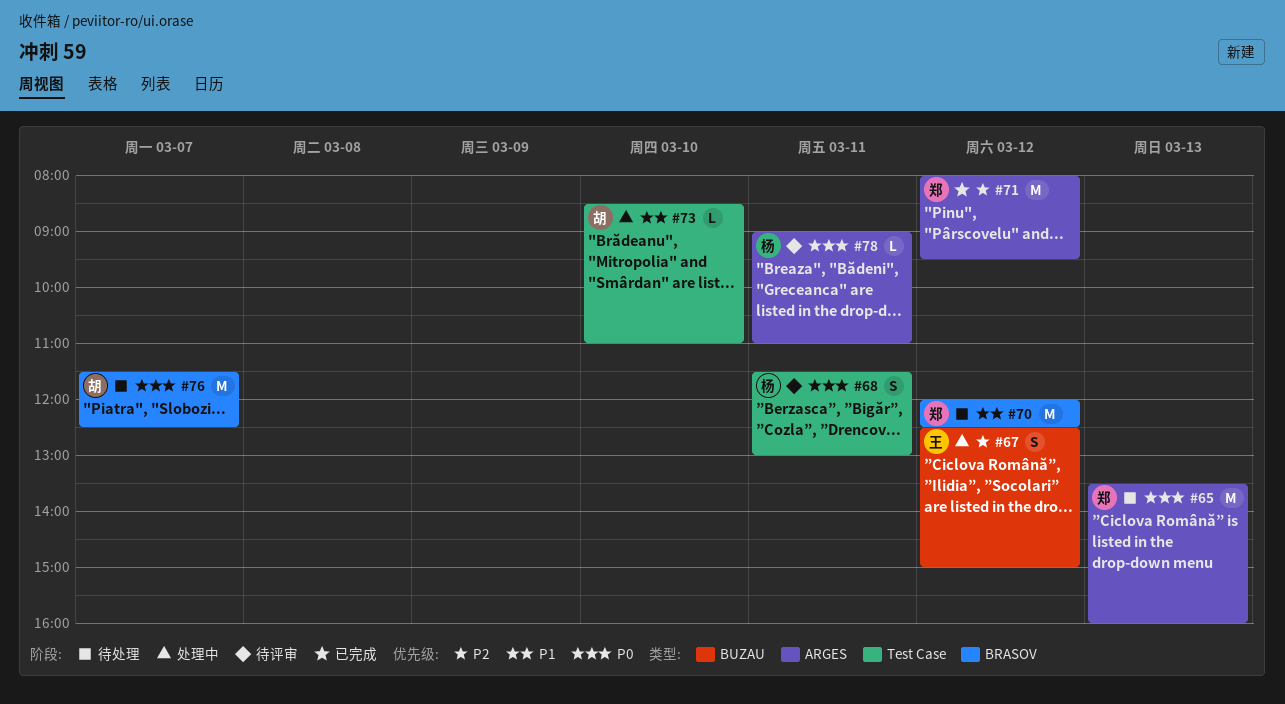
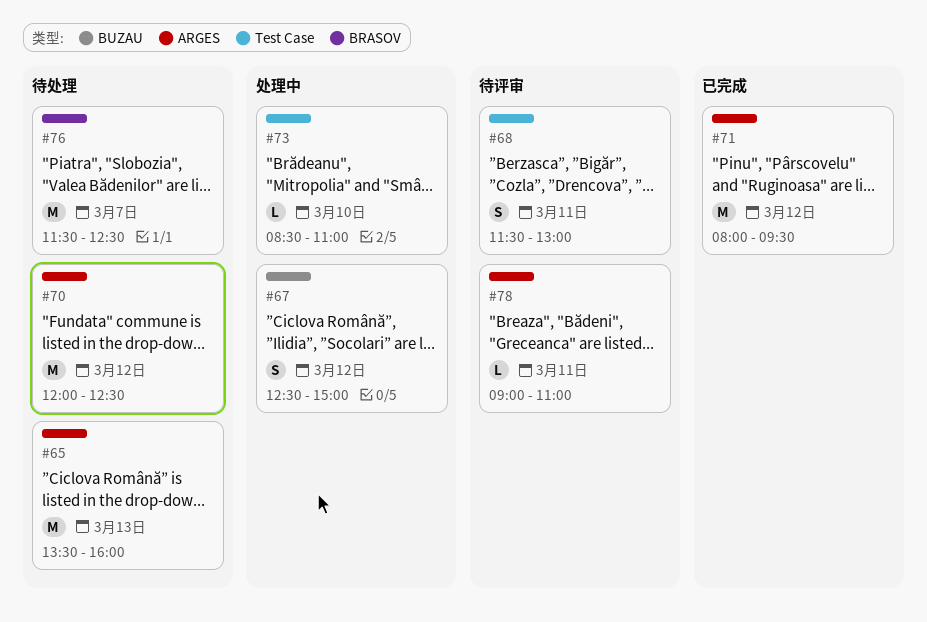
#70, label: BRASOV -> ARGES

